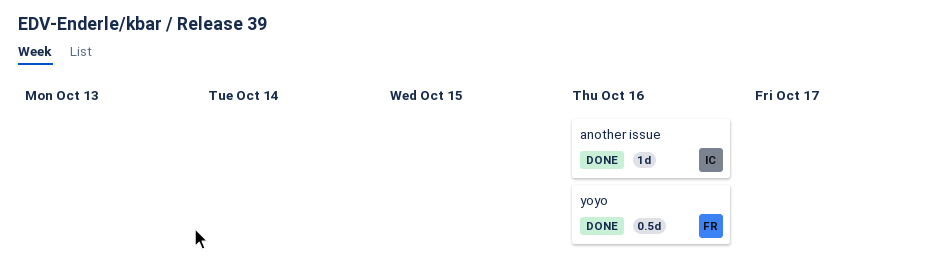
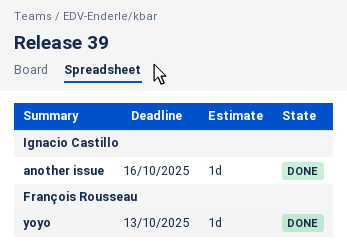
yoyo, estimate: 0.5d -> 1d
yoyo, due: Oct 16 -> Oct 13

